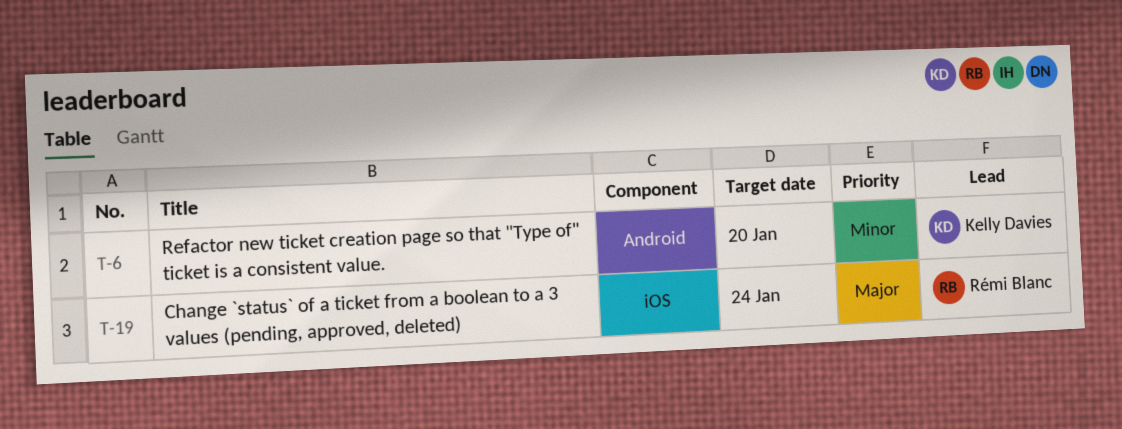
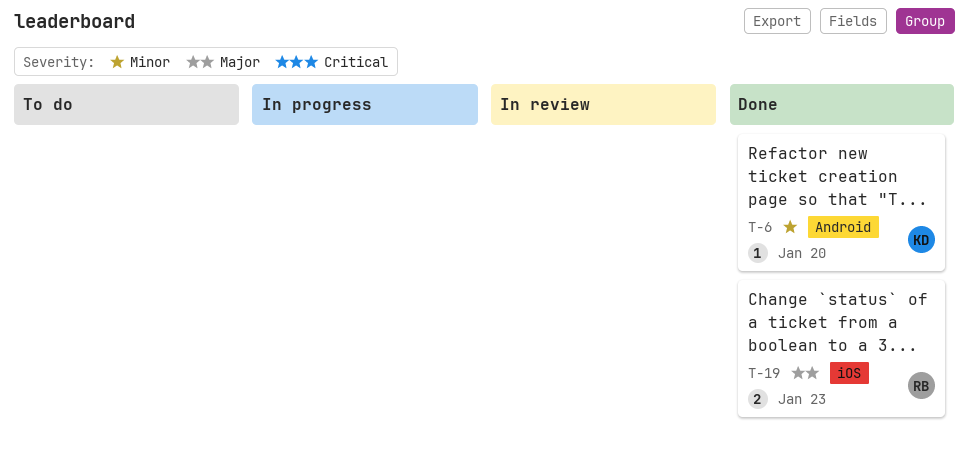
T-19, due: Jan 24 -> Jan 23

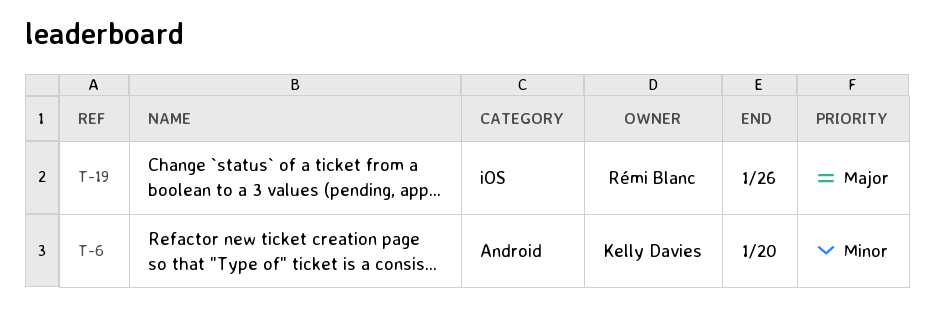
T-19, due: Jan 23 -> Jan 26

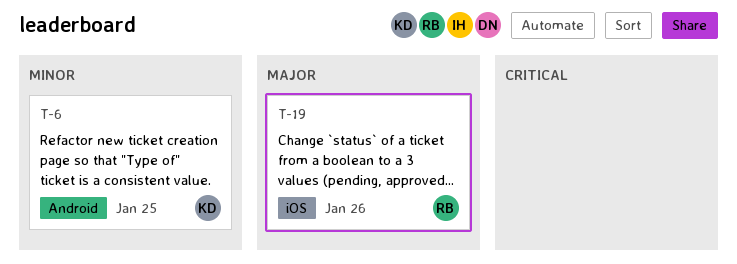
T-6, due: Jan 20 -> Jan 25

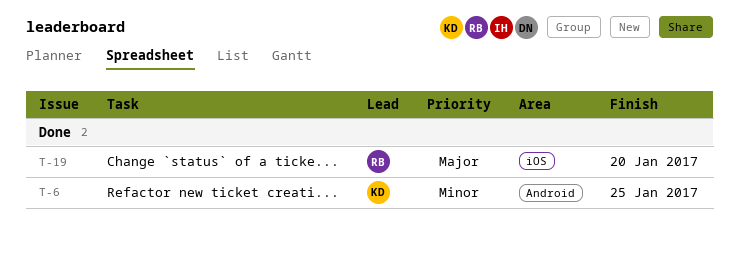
T-19, due: Jan 26 -> Jan 20

